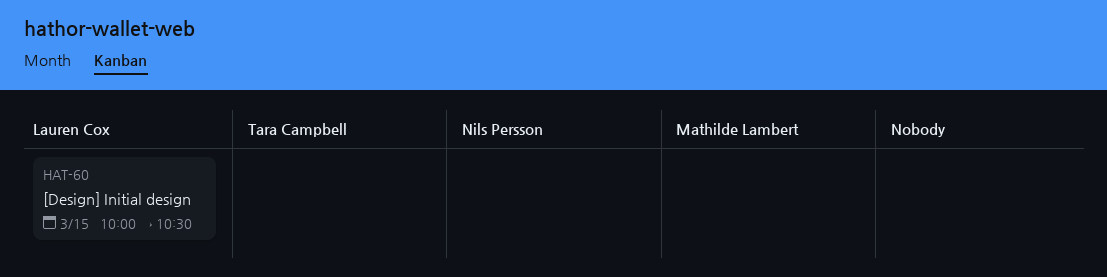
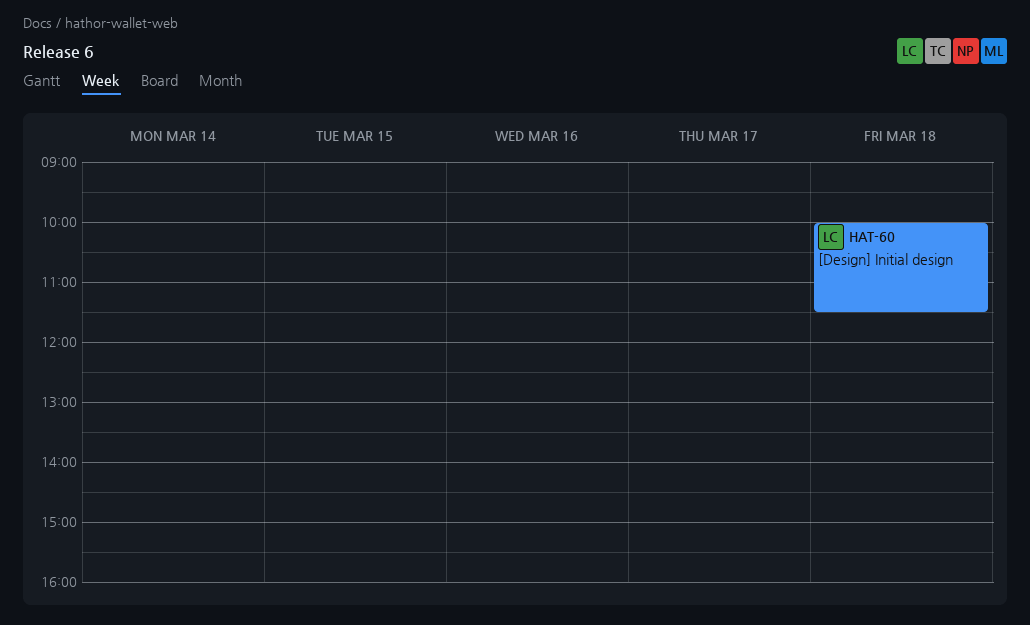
HAT-60, day: Mar 15 -> Mar 18
HAT-60, ends: 10:30 -> 11:30

